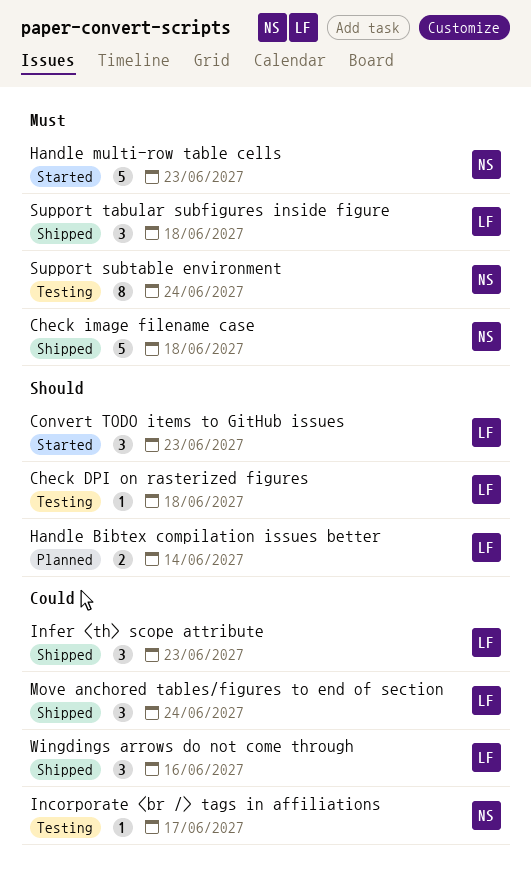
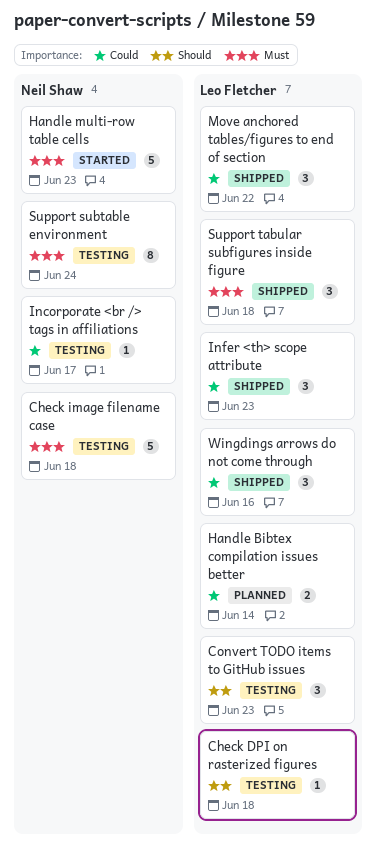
Check image filename case, status: Shipped -> Testing
Convert TODO items to GitHub issues, status: Started -> Testing
Handle Bibtex compilation issues better, priority: Should -> Could
Move anchored tables/figures to end of section, due: Jun 24 -> Jun 22

